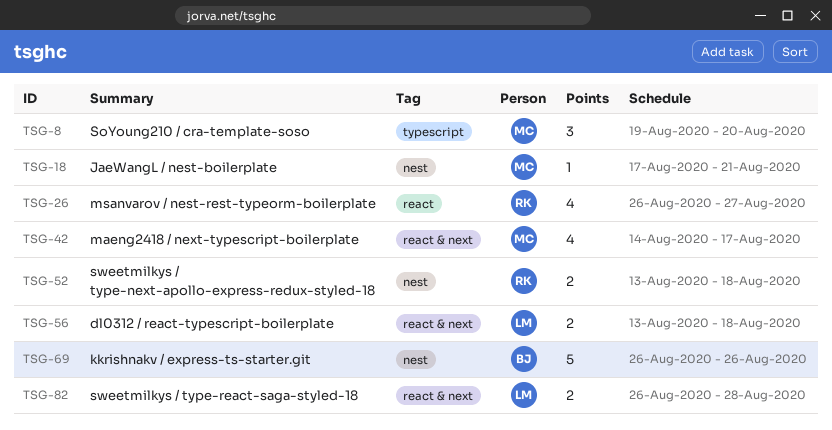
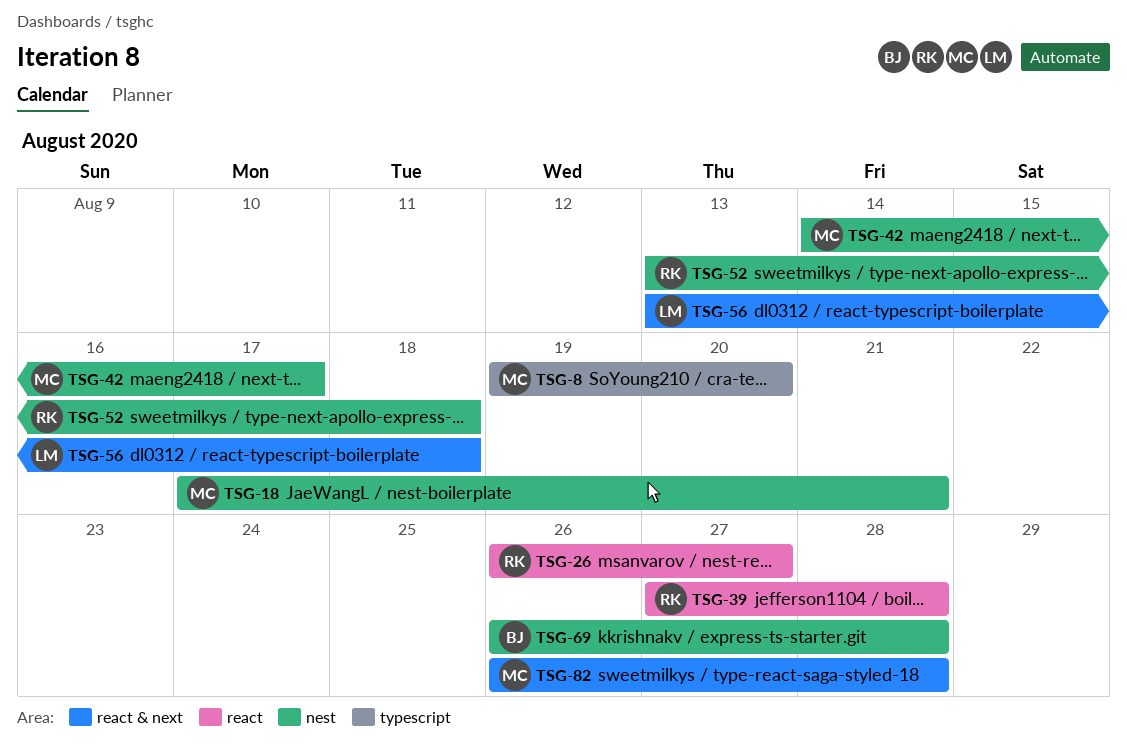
TSG-39: none -> present
TSG-42, label: react & next -> nest
TSG-69, due: Aug 26 -> Aug 28
TSG-82, owner: LM -> MC

